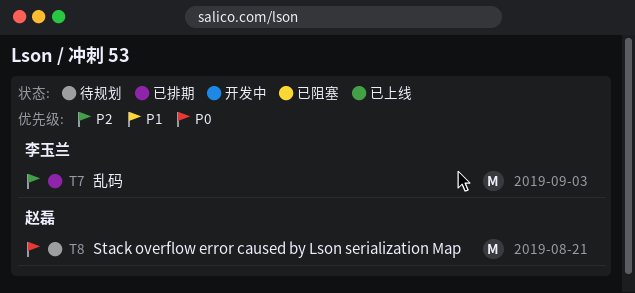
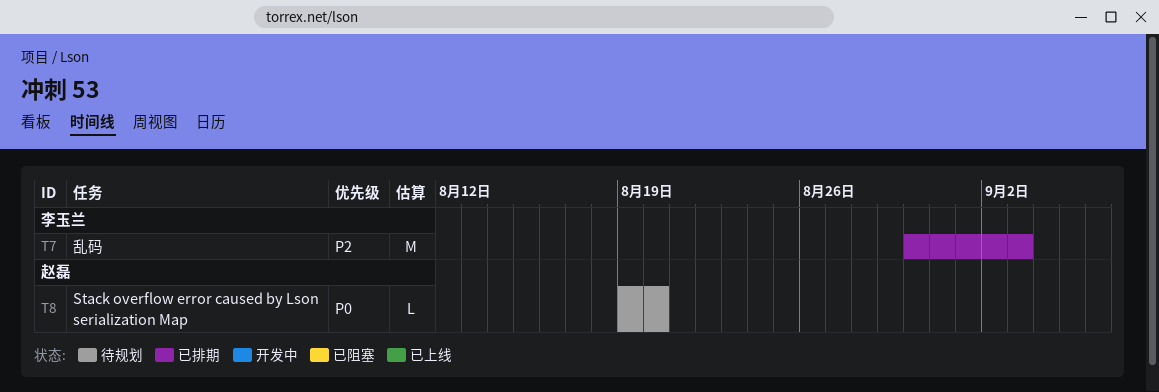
T8, estimate: M -> L
T8, due: Aug 21 -> Aug 20

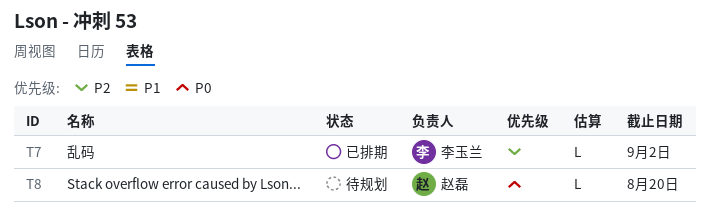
T7, estimate: M -> L
T7, due: Sep 3 -> Sep 2

